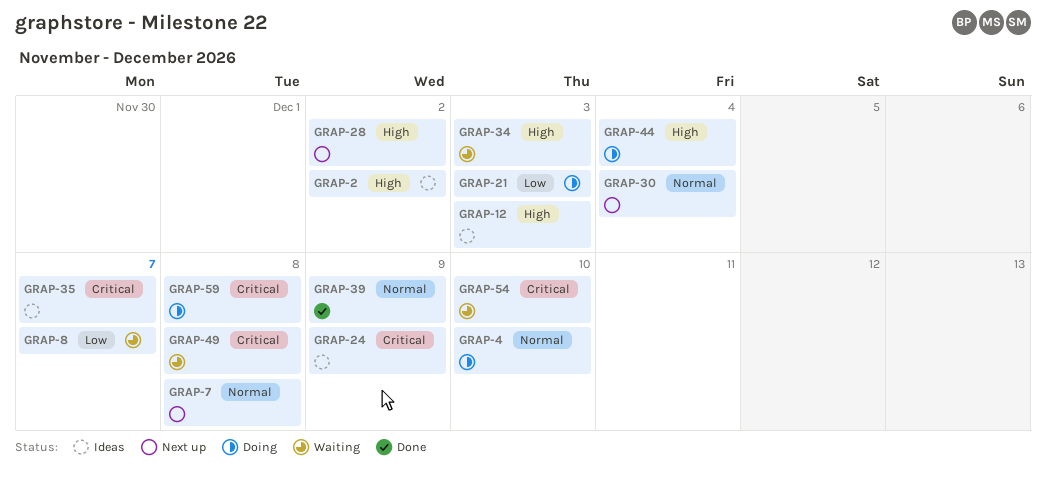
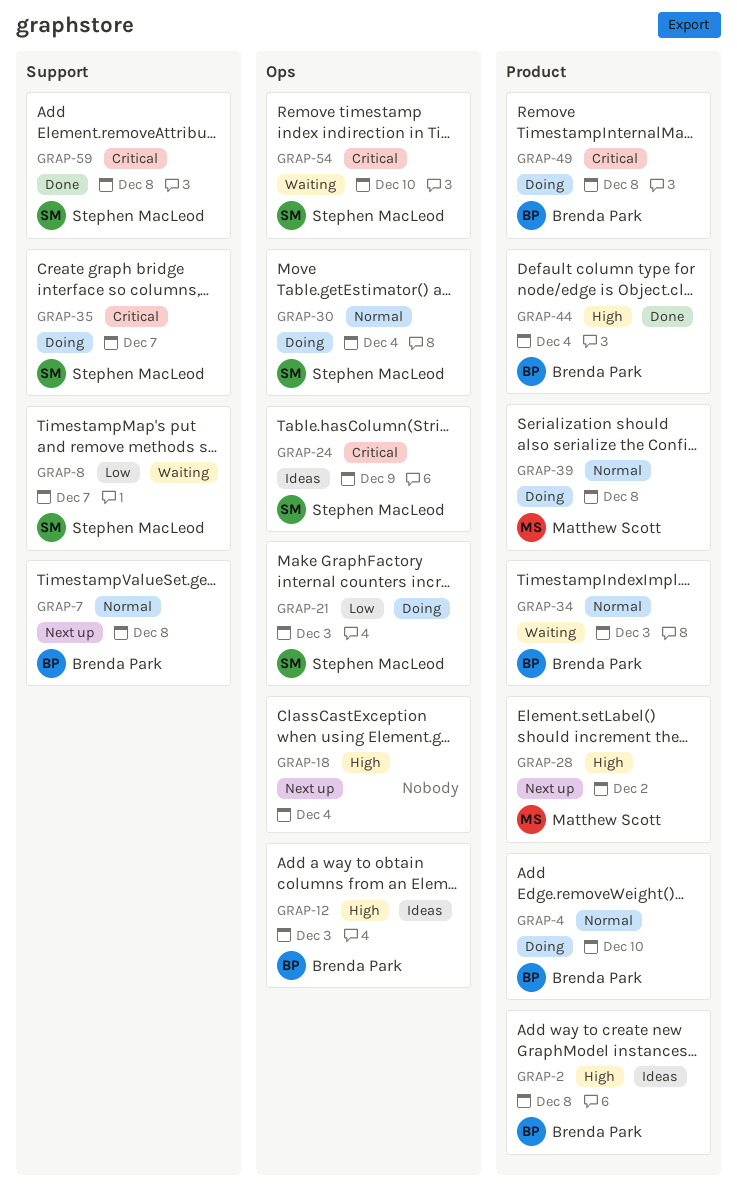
GRAP-2, due: Dec 2 -> Dec 8
GRAP-18: none -> present
GRAP-30, status: Next up -> Doing
GRAP-34, priority: High -> Normal
GRAP-35, status: Ideas -> Doing
GRAP-39, status: Done -> Doing
GRAP-39, due: Dec 9 -> Dec 8
GRAP-44, status: Doing -> Done
GRAP-49, status: Waiting -> Doing
GRAP-59, status: Doing -> Done

